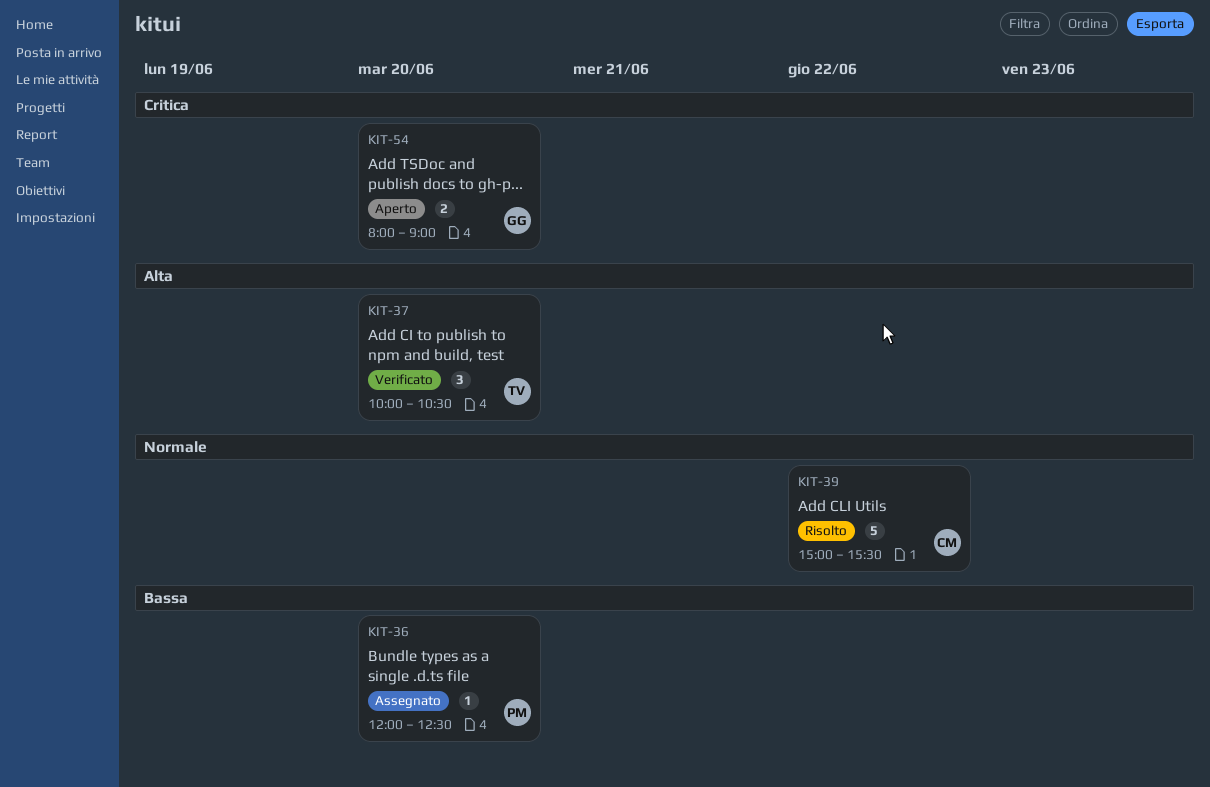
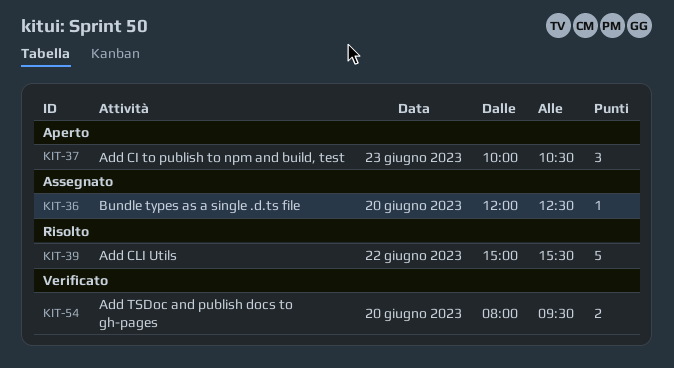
KIT-37, status: Verificato -> Aperto
KIT-37, day: Jun 20 -> Jun 23
KIT-54, status: Aperto -> Verificato
KIT-54, ends: 09:00 -> 09:30

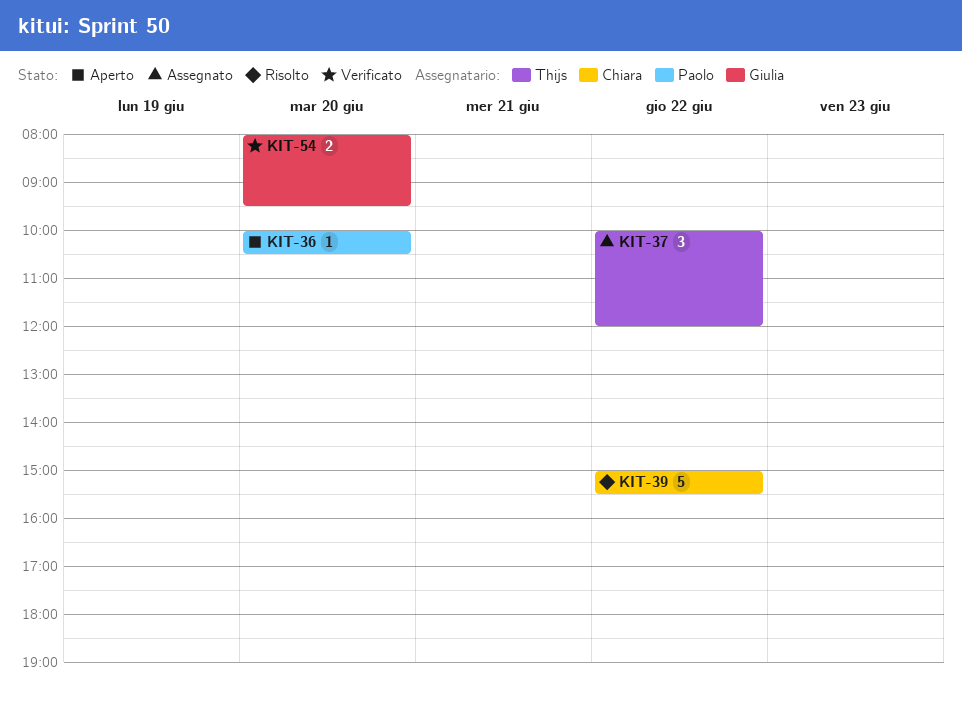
KIT-36, status: Assegnato -> Aperto
KIT-36, begins: 12:00 -> 10:00
KIT-36, ends: 12:30 -> 10:30
KIT-37, status: Aperto -> Assegnato
KIT-37, day: Jun 23 -> Jun 22
KIT-37, ends: 10:30 -> 12:00

